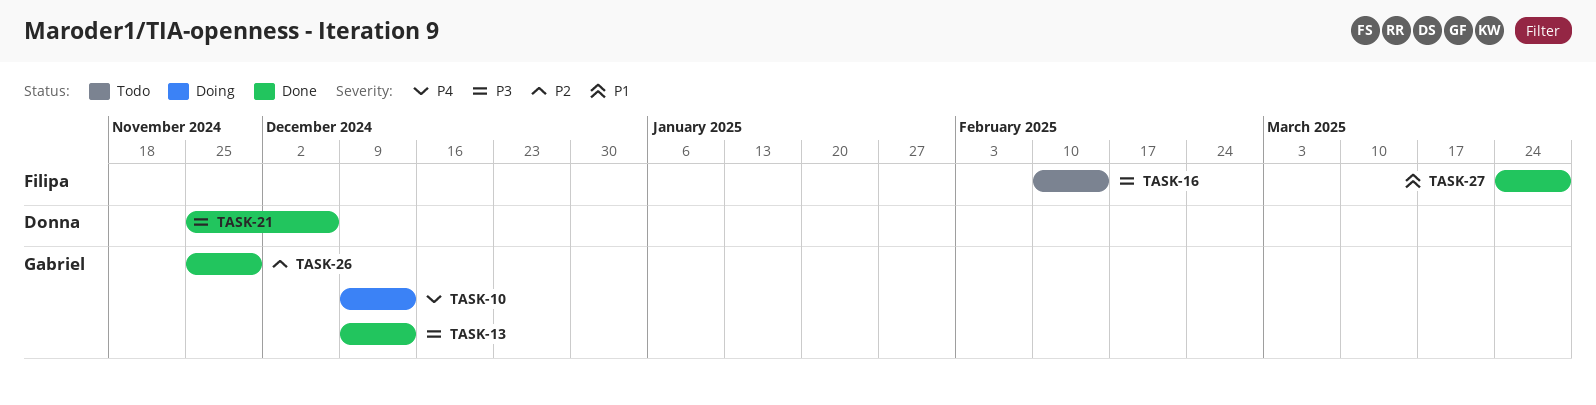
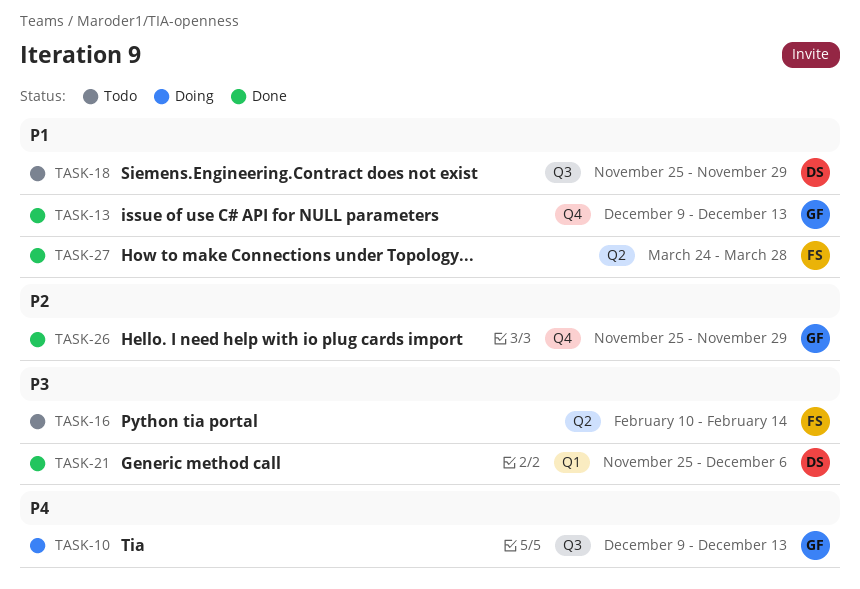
TASK-13, priority: P3 -> P1
TASK-18: none -> present

